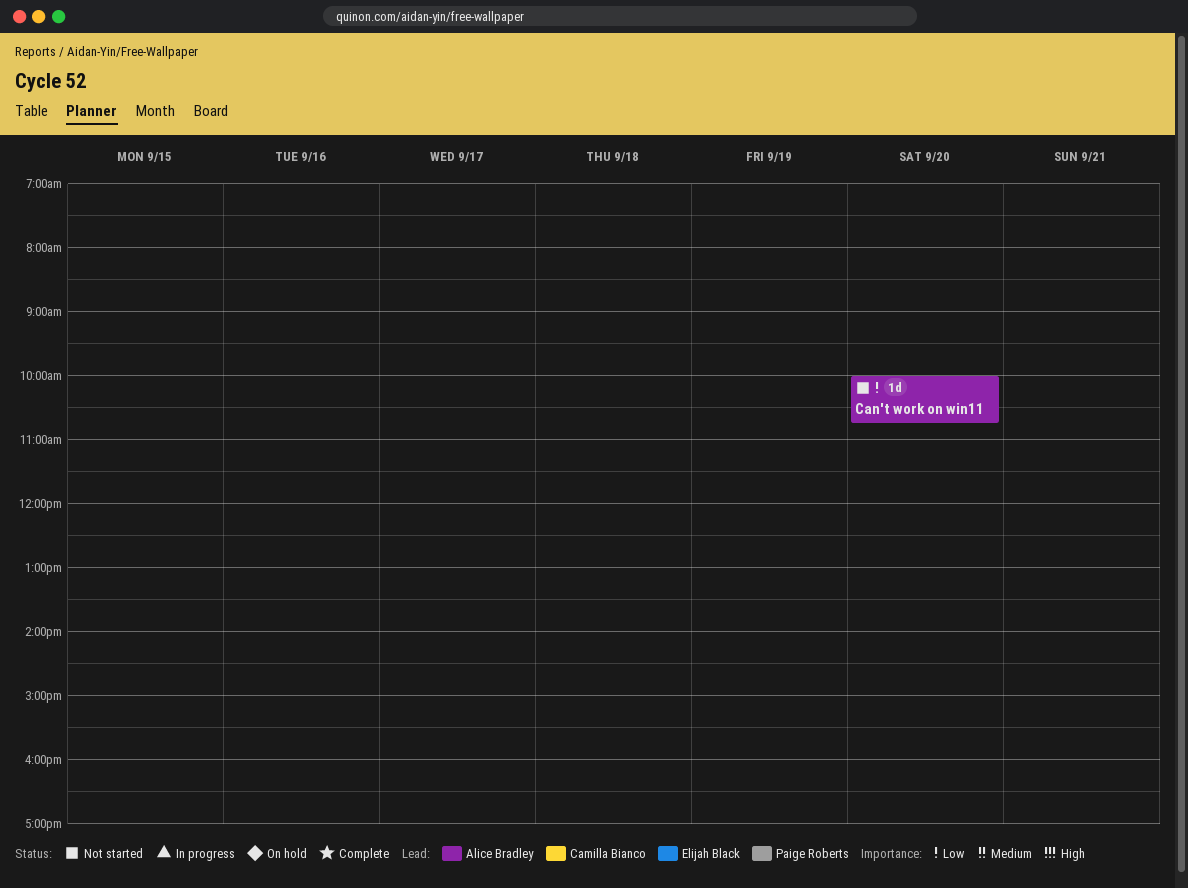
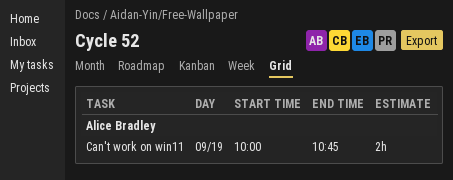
Can't work on win11, estimate: 1d -> 2h
Can't work on win11, day: Sep 20 -> Sep 19

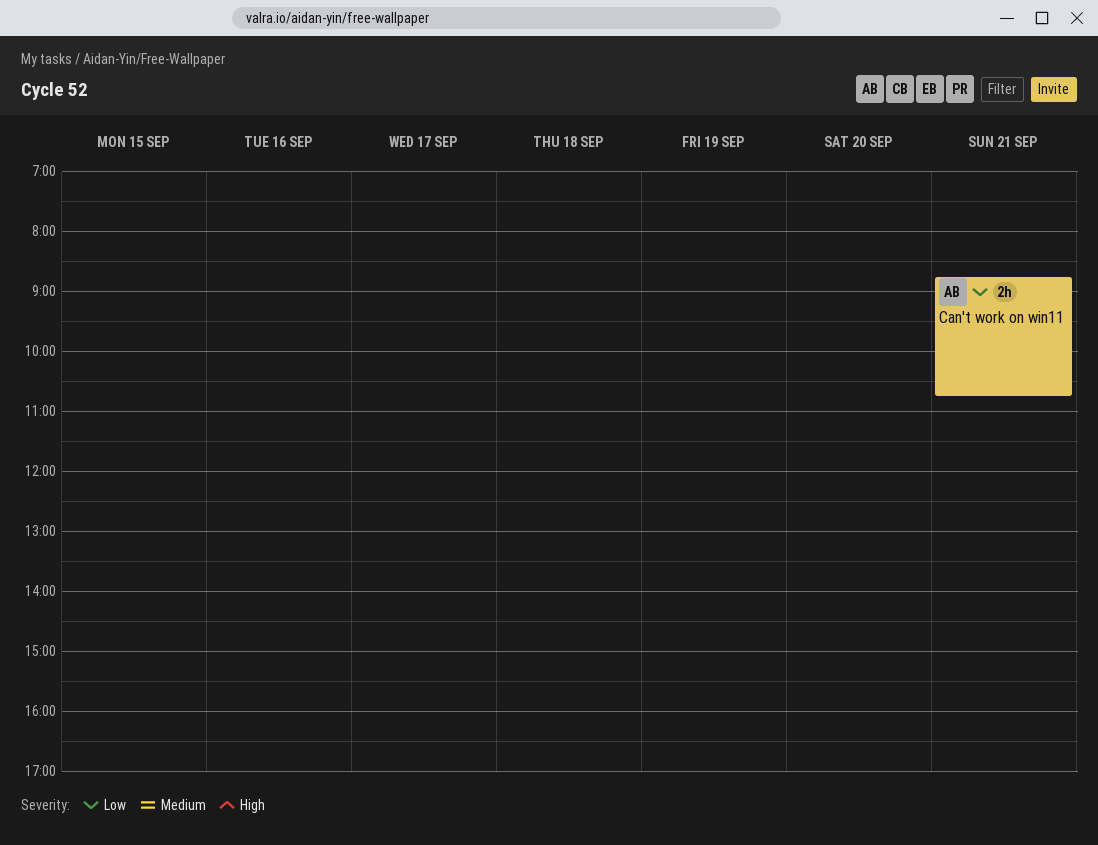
Can't work on win11, day: Sep 19 -> Sep 21
Can't work on win11, begins: 10:00 -> 08:45

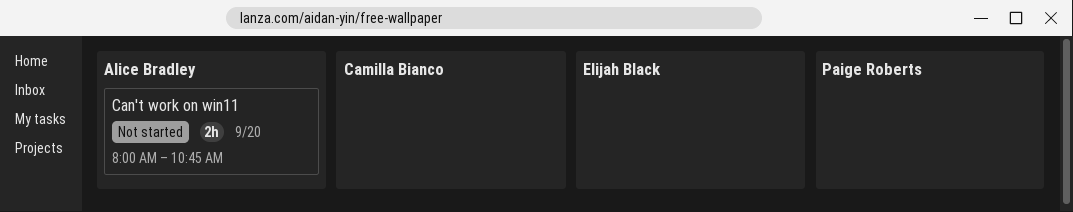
Can't work on win11, day: Sep 21 -> Sep 20
Can't work on win11, begins: 08:45 -> 08:00

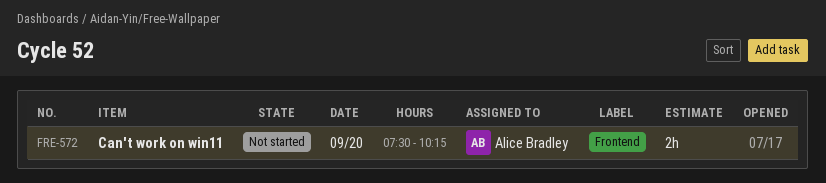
Can't work on win11, begins: 08:00 -> 07:30
Can't work on win11, ends: 10:45 -> 10:15

